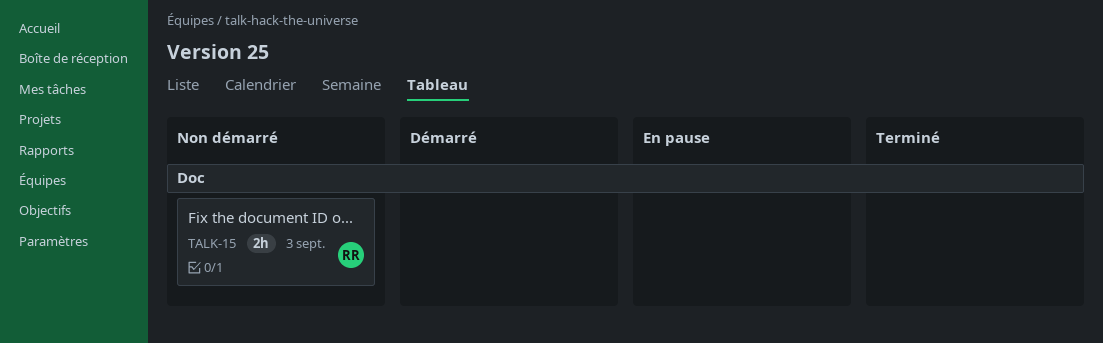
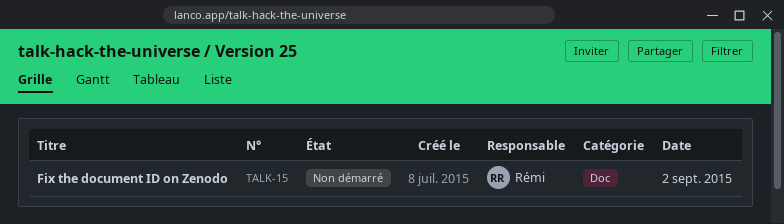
TALK-15, day: Sep 3 -> Sep 2

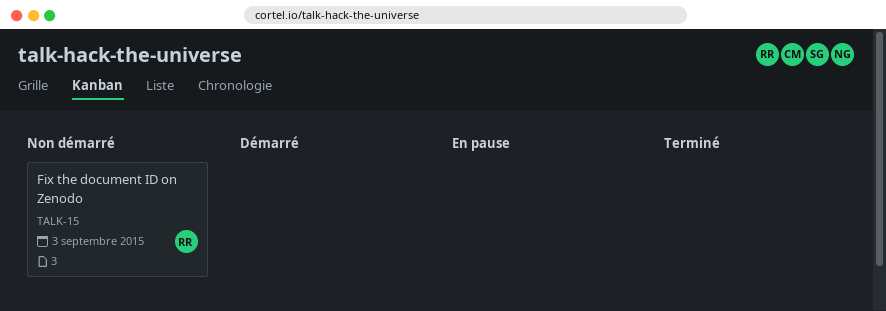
TALK-15, day: Sep 2 -> Sep 3

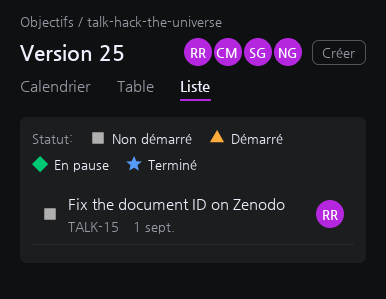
TALK-15, day: Sep 3 -> Sep 1

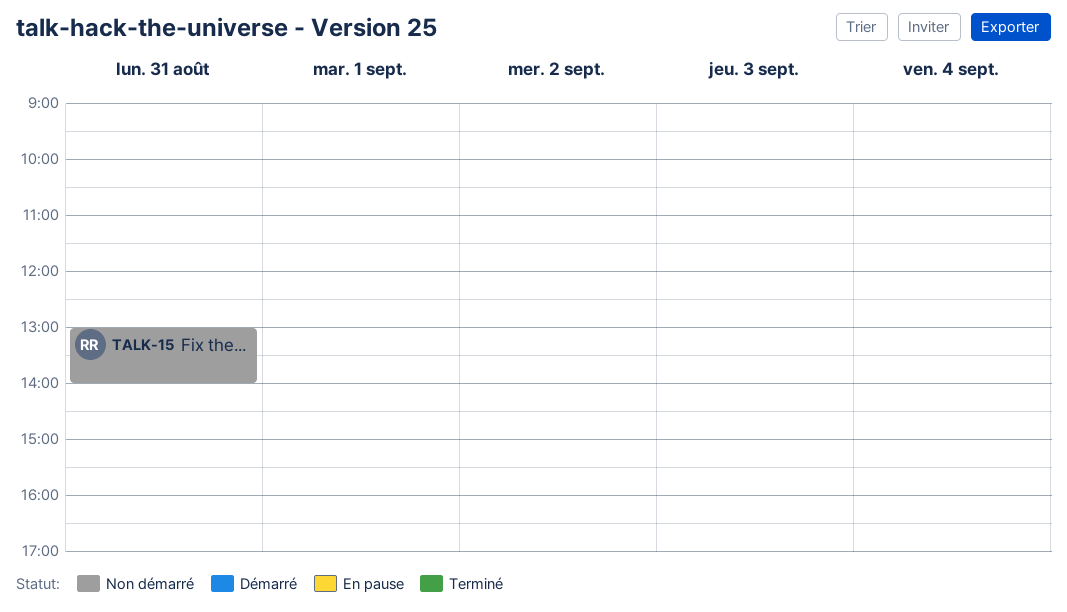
TALK-15, day: Sep 1 -> Aug 31

